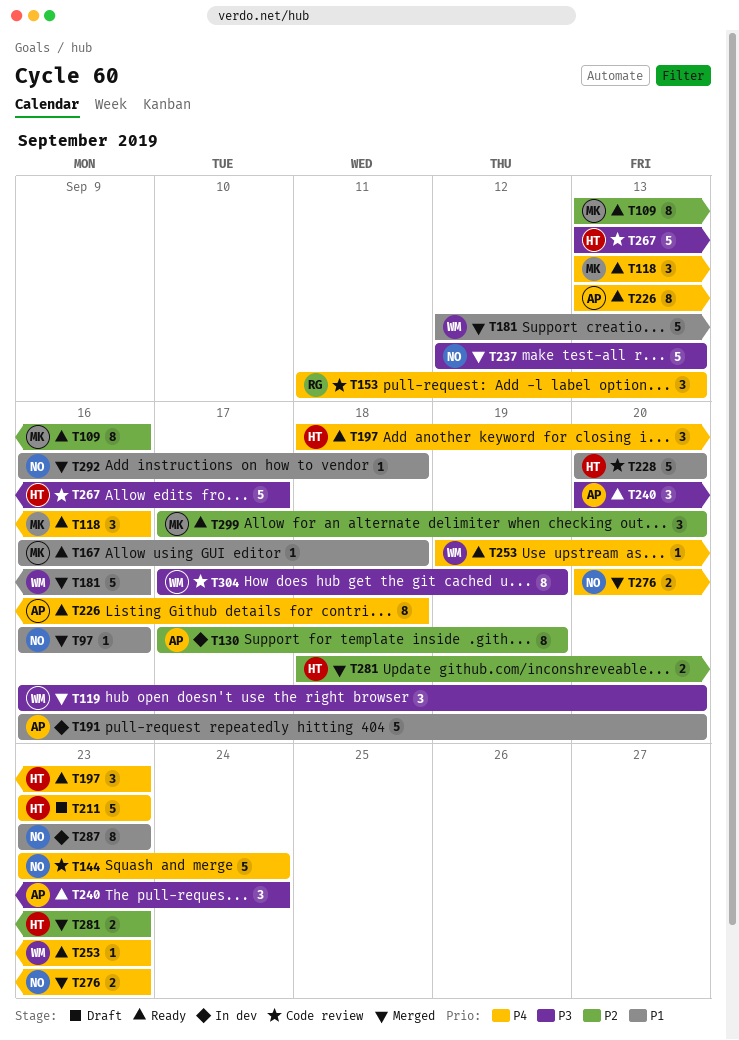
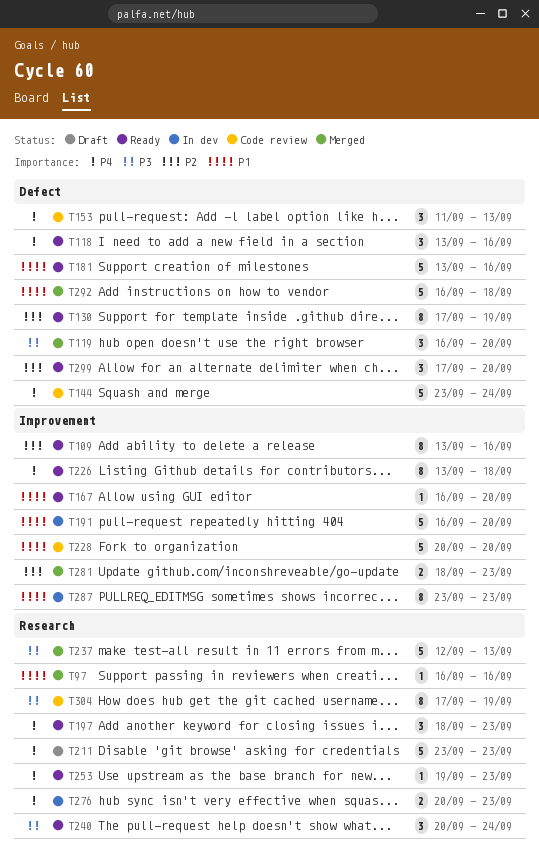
T130, status: In dev -> Ready
T167, due: Sep 18 -> Sep 20
T181, status: Merged -> Ready
T181, start: Sep 12 -> Sep 13
T267: present -> none
T276, status: Merged -> In dev
T292, estimate: 1 -> 5

